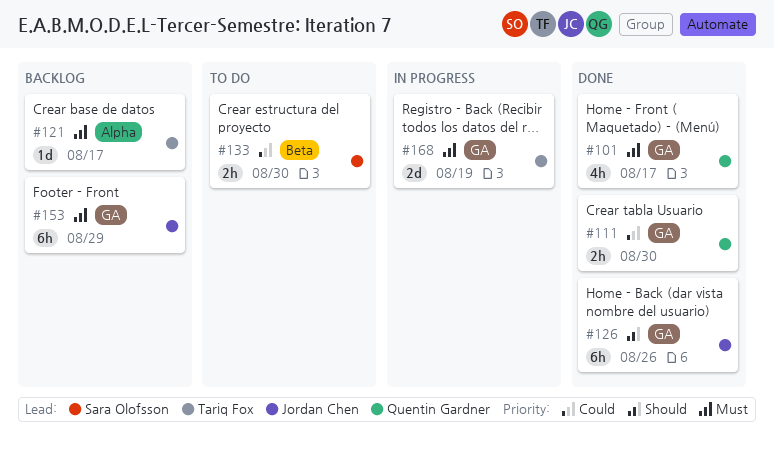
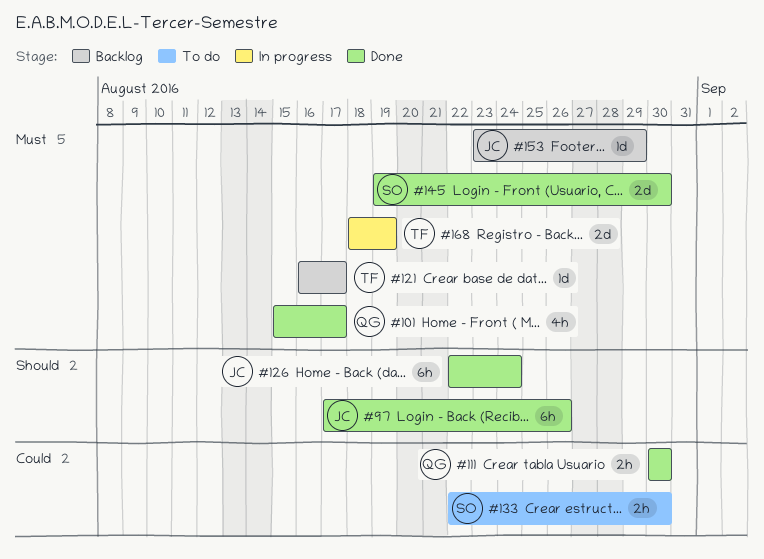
#97: none -> present
#126, due: Aug 26 -> Aug 24
#145: none -> present
#153, estimate: 6h -> 1d

